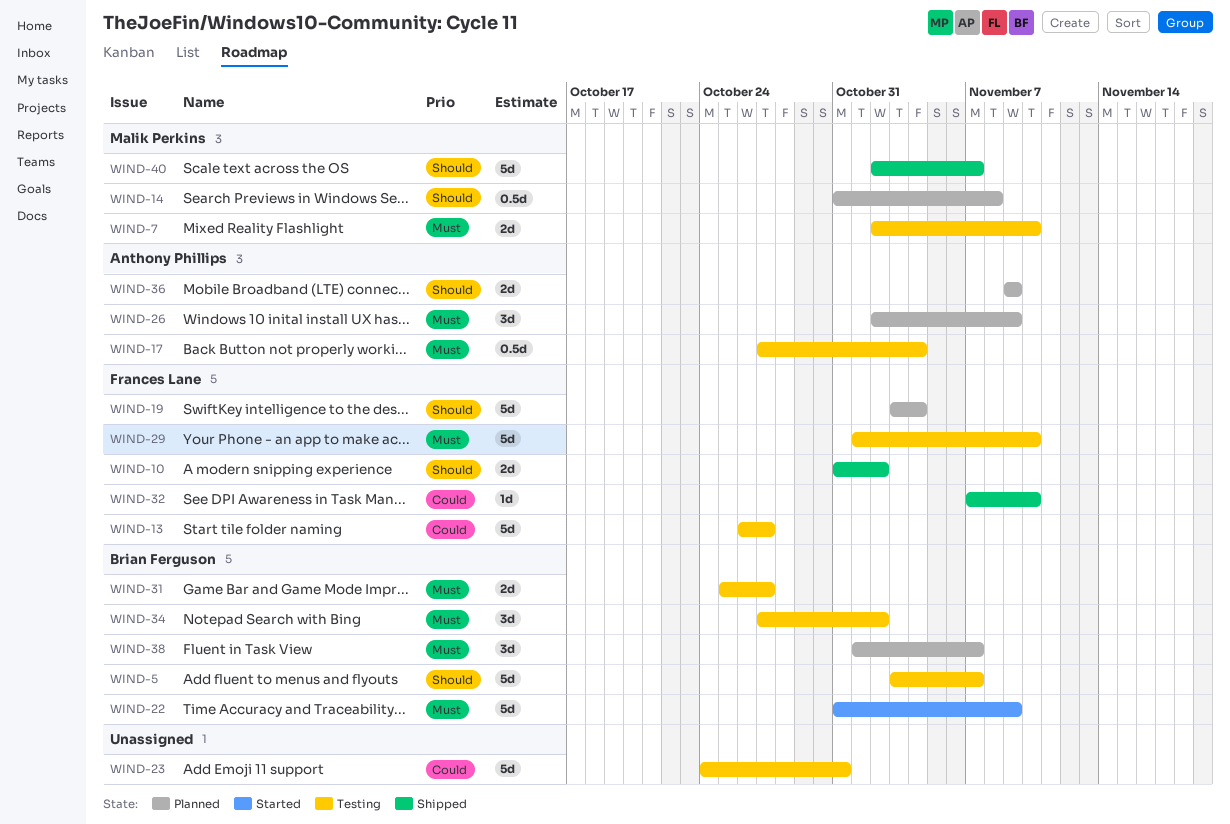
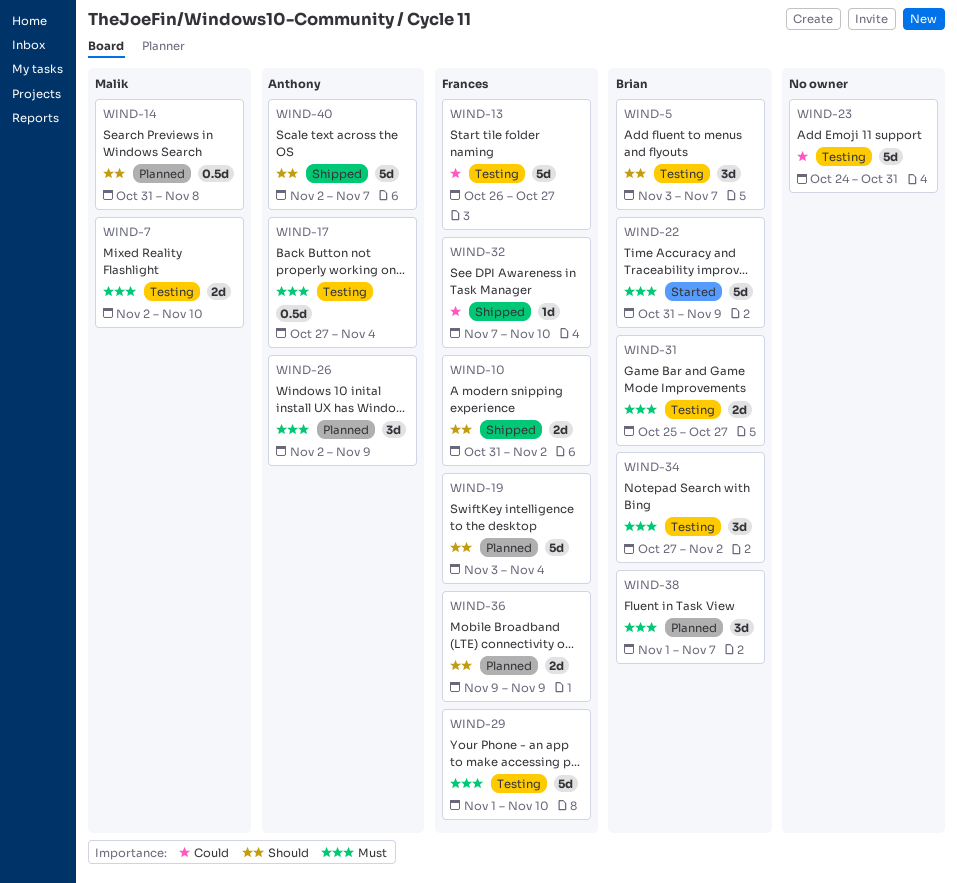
WIND-5, estimate: 5d -> 3d
WIND-36, owner: Anthony Phillips -> Frances Lane
WIND-40, owner: Malik Perkins -> Anthony Phillips

